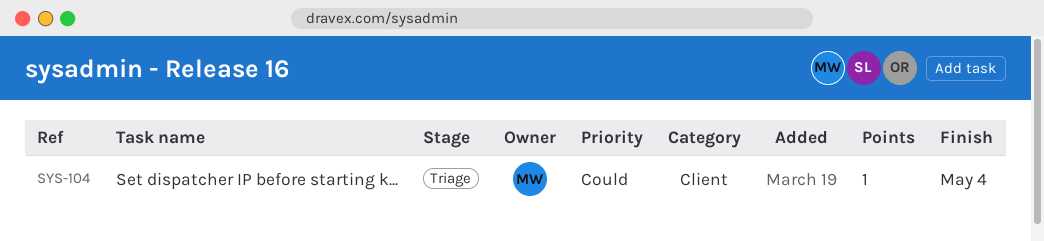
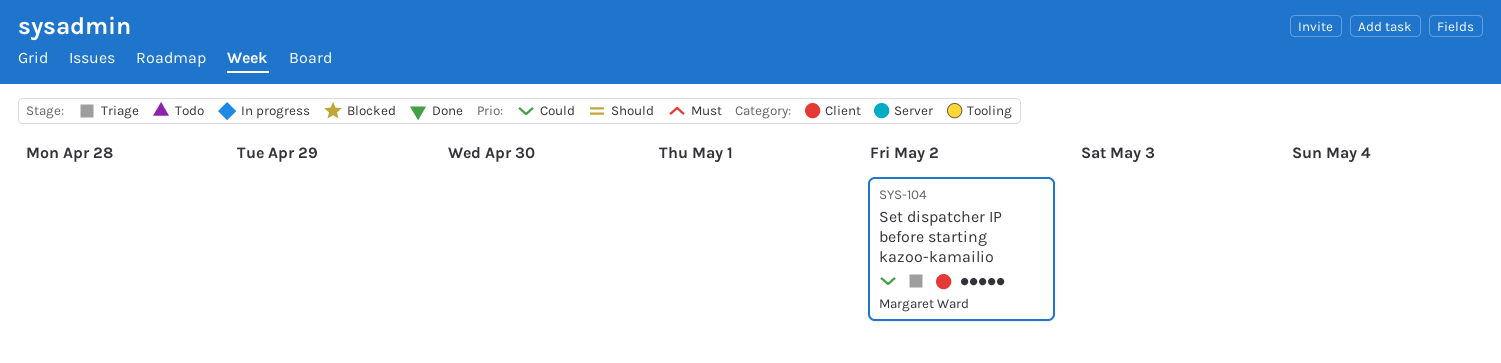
SYS-104, estimate: 1 -> 5
SYS-104, due: May 4 -> May 2

